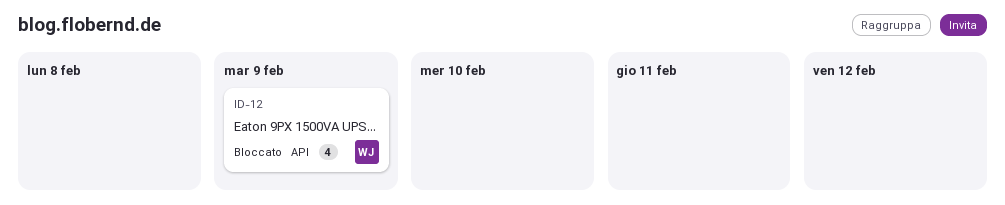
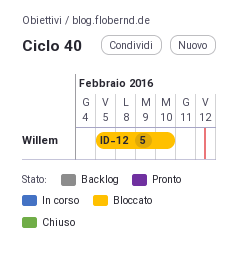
ID-12, estimate: 4 -> 5
ID-12, due: Feb 9 -> Feb 10

